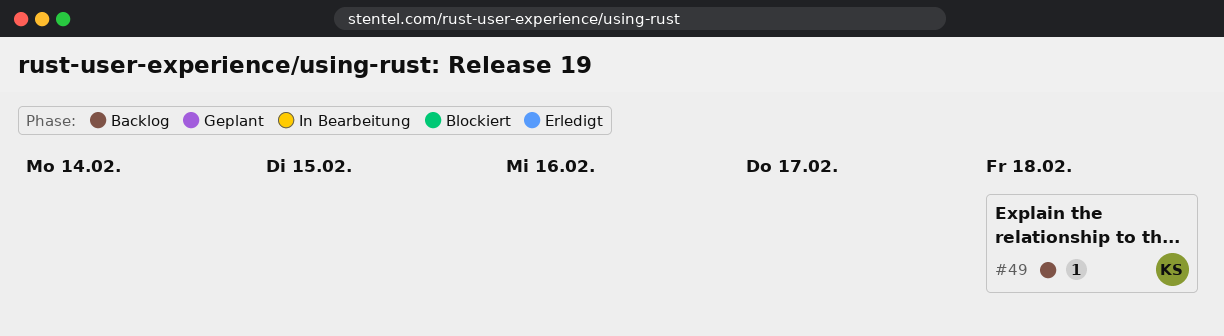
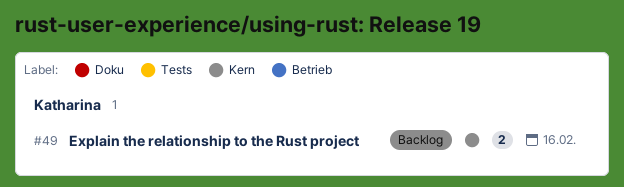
#49, estimate: 1 -> 2
#49, due: Feb 18 -> Feb 16

